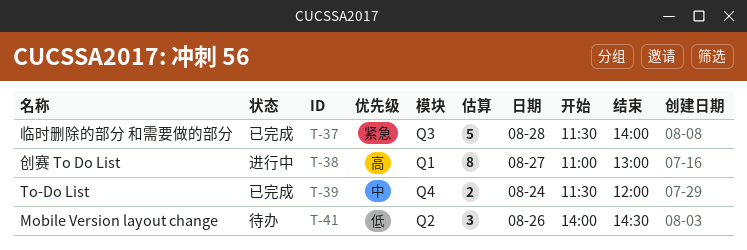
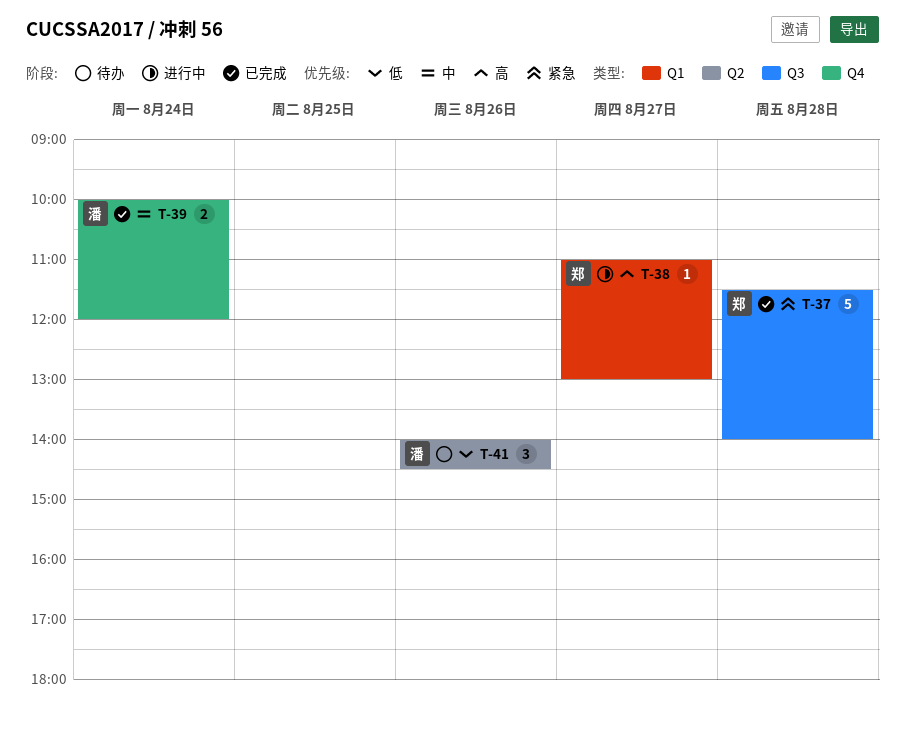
T-38, estimate: 8 -> 1
T-39, begins: 11:30 -> 10:00

